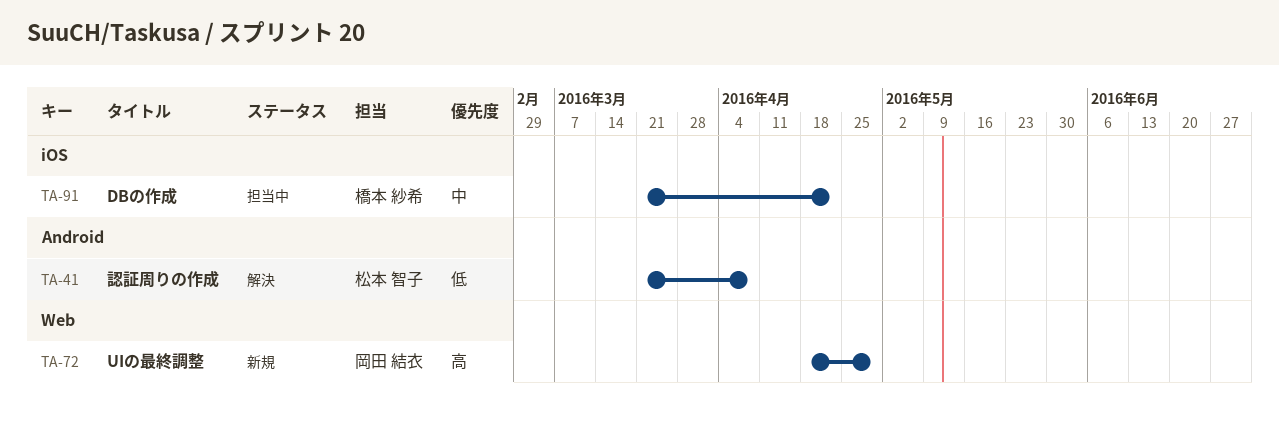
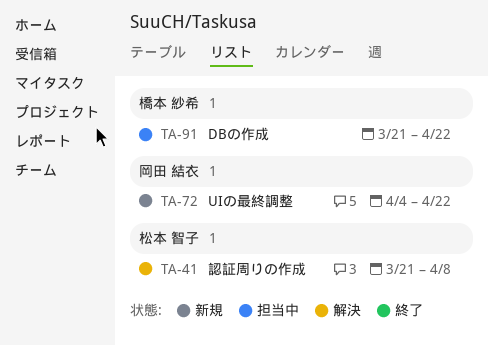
TA-72, start: Apr 18 -> Apr 4
TA-72, due: Apr 29 -> Apr 22

